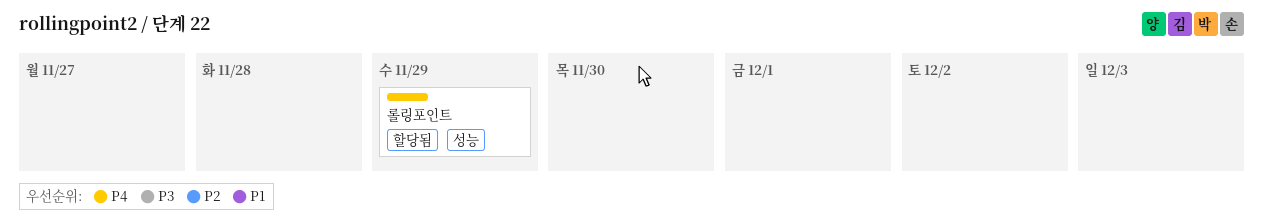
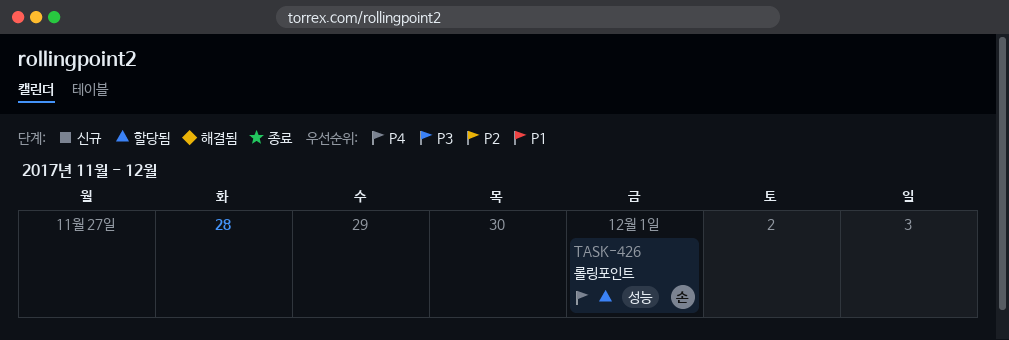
롤링포인트, due: Nov 29 -> Dec 1

